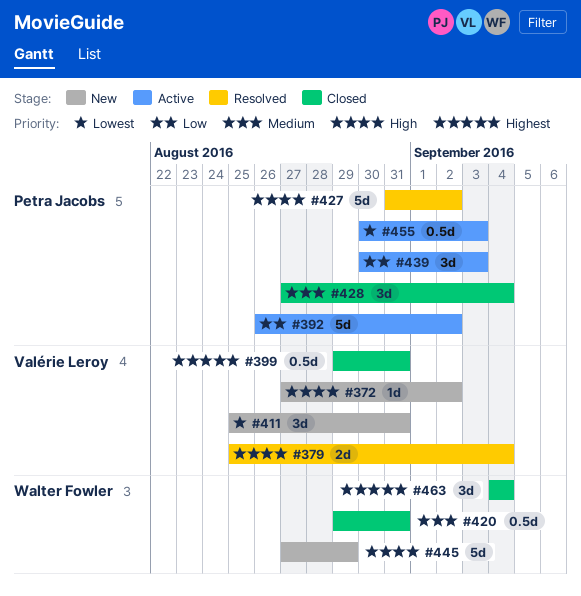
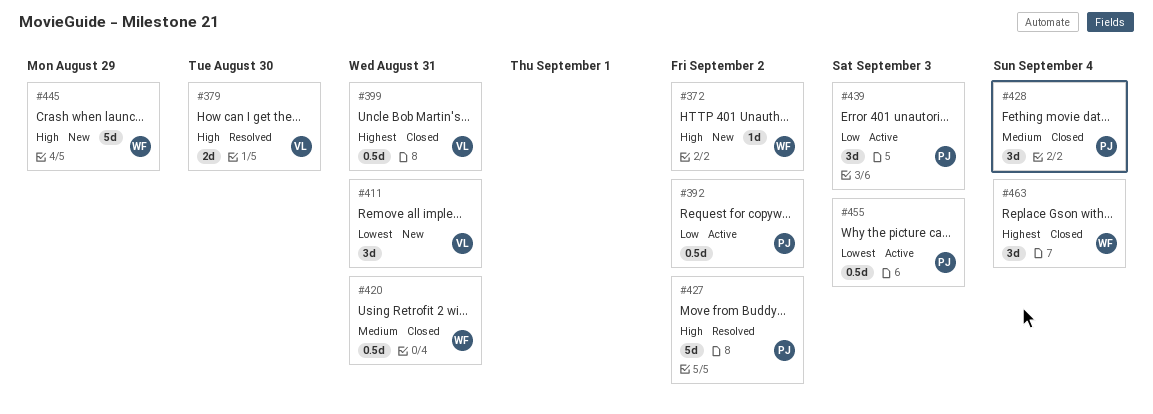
#372, owner: Valérie Leroy -> Walter Fowler
#379, due: Sep 4 -> Aug 30
#392, estimate: 5d -> 0.5d

